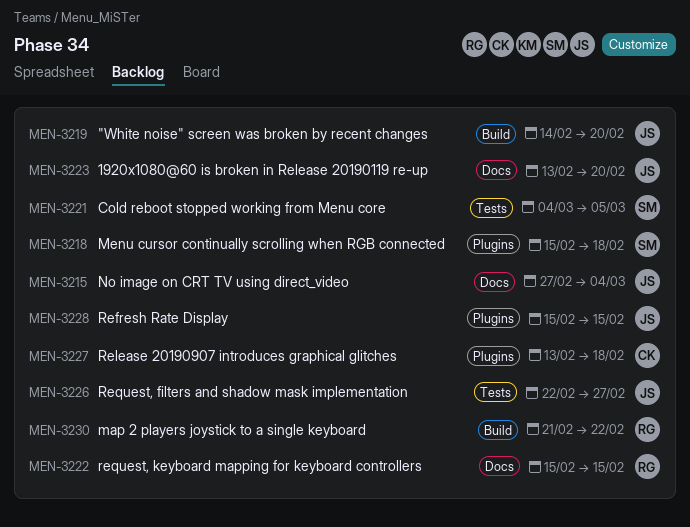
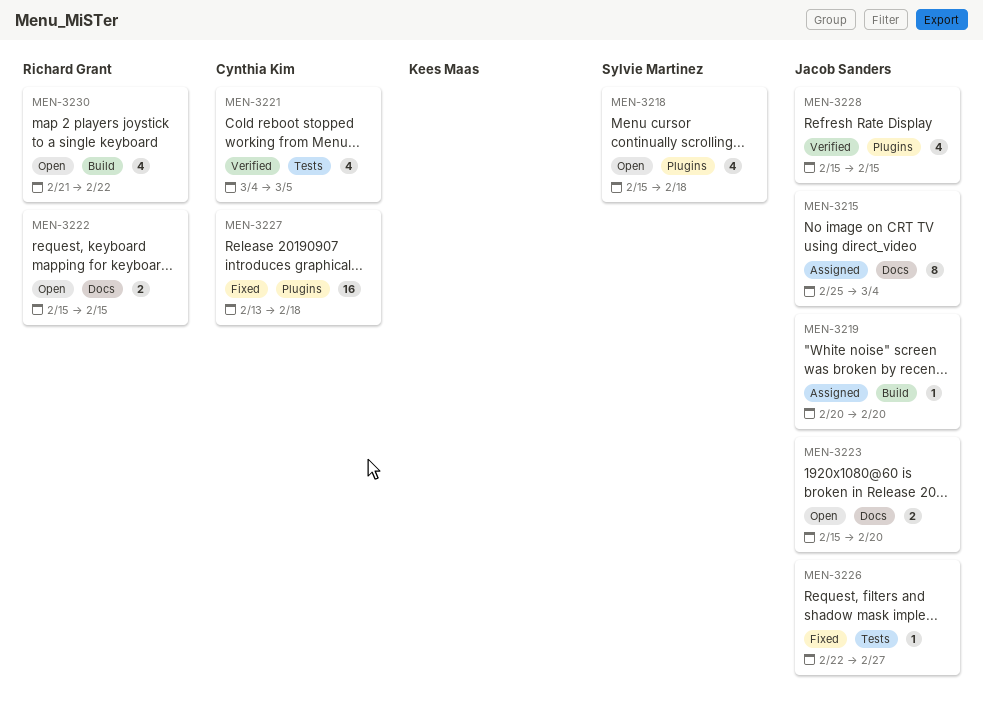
MEN-3215, start: Feb 27 -> Feb 25
MEN-3219, start: Feb 14 -> Feb 20
MEN-3221, owner: Sylvie Martinez -> Cynthia Kim
MEN-3223, start: Feb 13 -> Feb 15

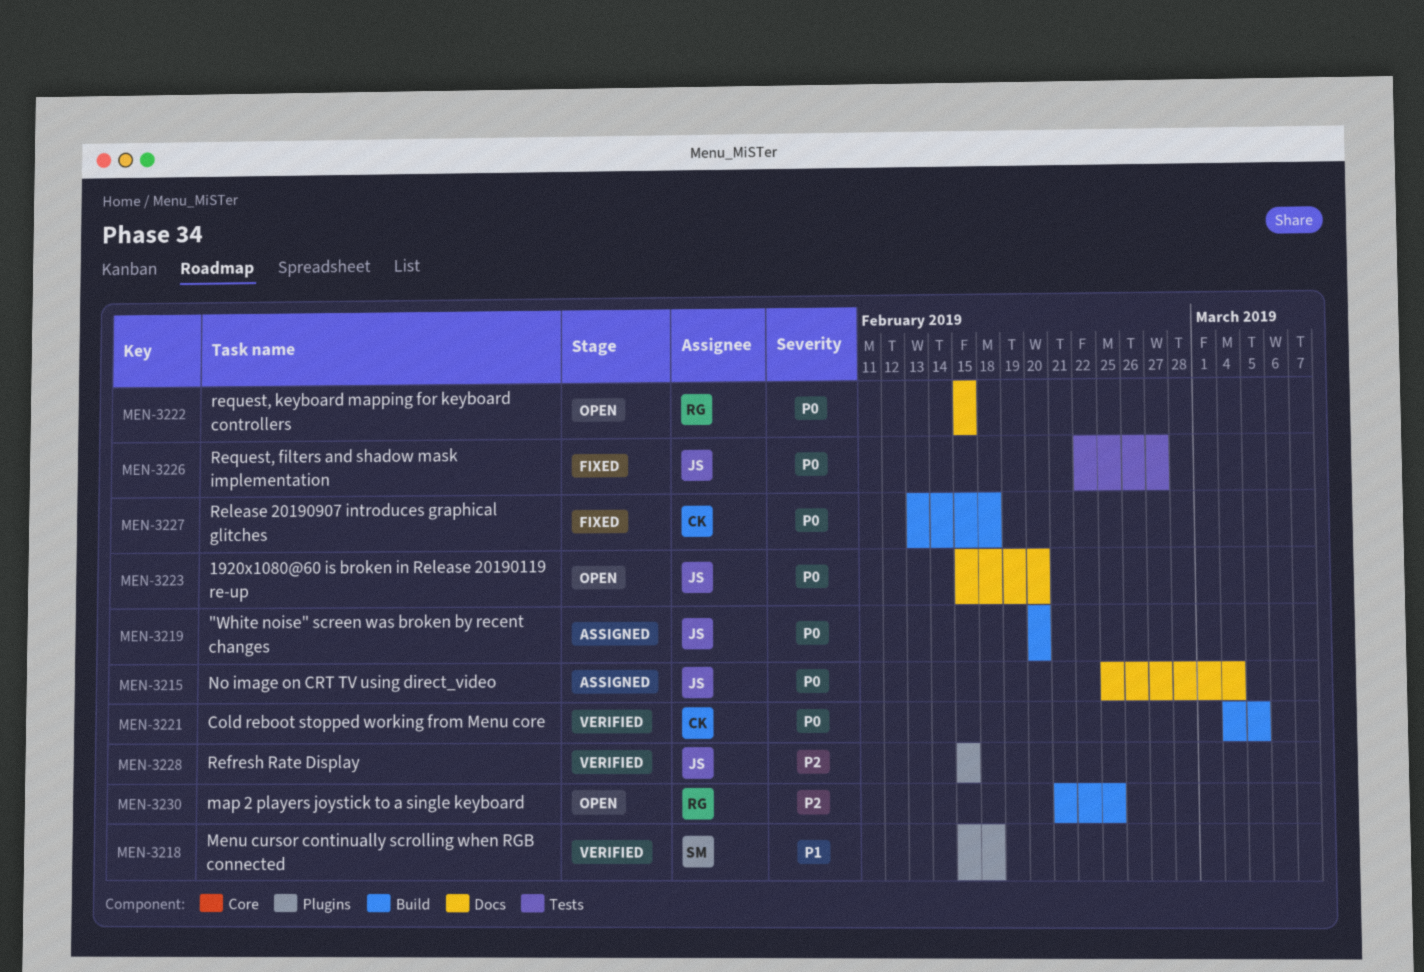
MEN-3218, status: Open -> Verified
MEN-3221, label: Tests -> Build
MEN-3227, label: Plugins -> Build
MEN-3230, due: Feb 22 -> Feb 25

